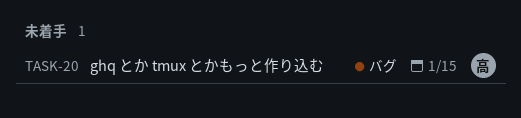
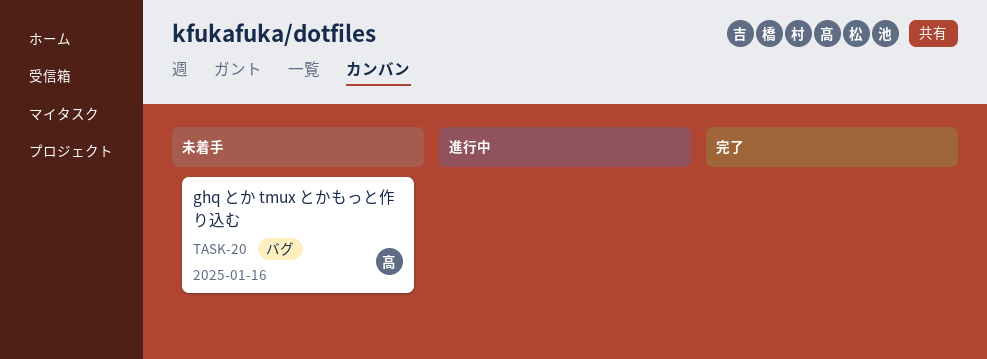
TASK-20, due: Jan 15 -> Jan 16

